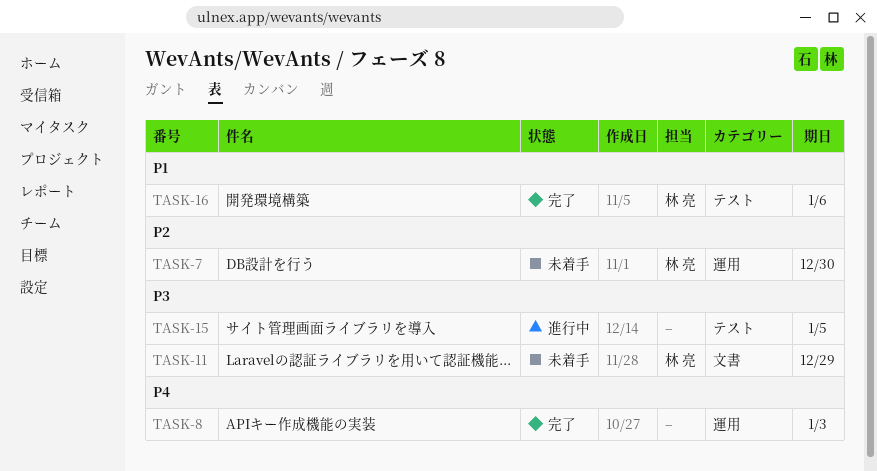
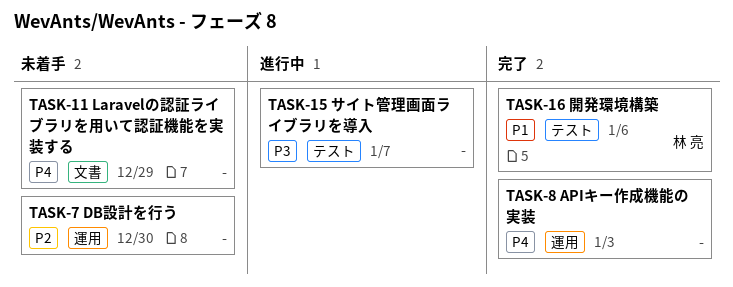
TASK-7, owner: 林 亮 -> none
TASK-11, owner: 林 亮 -> none
TASK-11, priority: P3 -> P4
TASK-15, due: Jan 5 -> Jan 7

